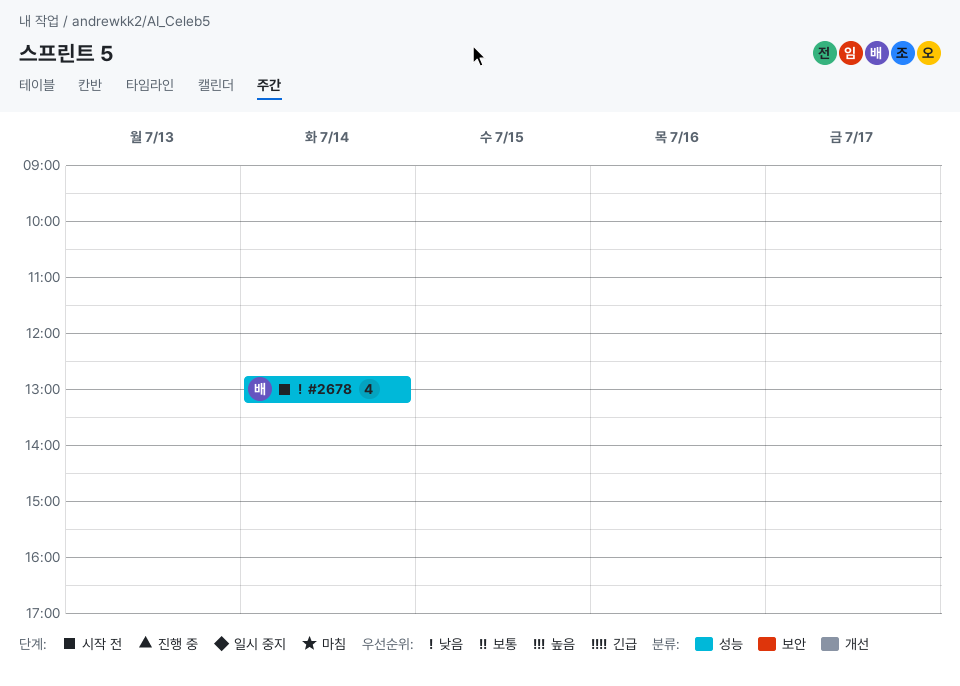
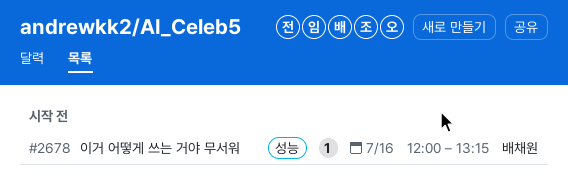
#2678, estimate: 4 -> 1
#2678, day: Jul 14 -> Jul 16
#2678, begins: 12:45 -> 12:00

